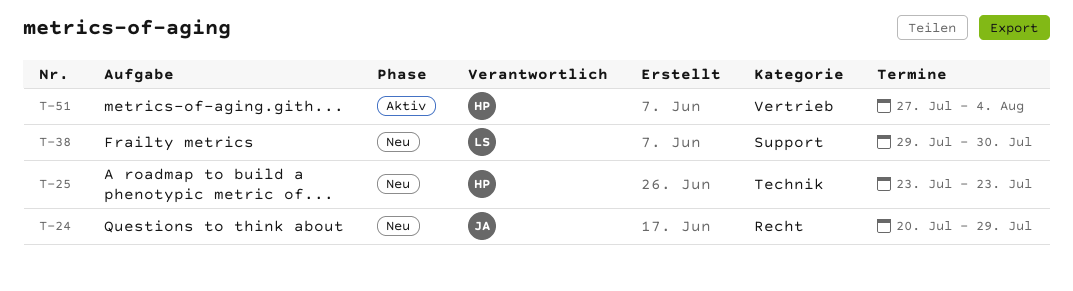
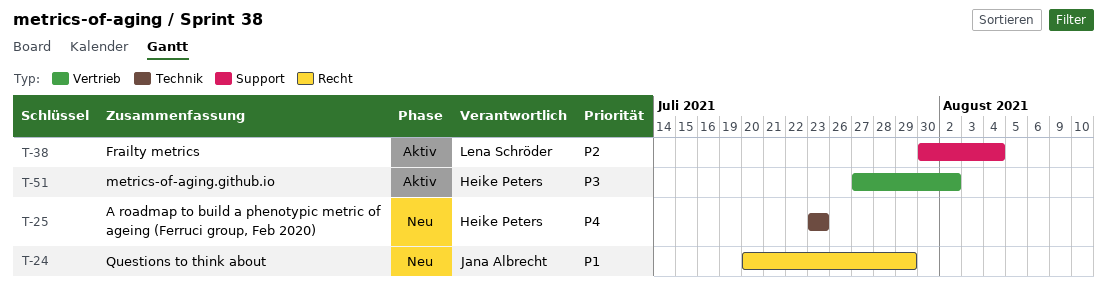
T-38, status: Neu -> Aktiv
T-38, start: Jul 29 -> Jul 30
T-38, due: Jul 30 -> Aug 4
T-51, due: Aug 4 -> Aug 2

